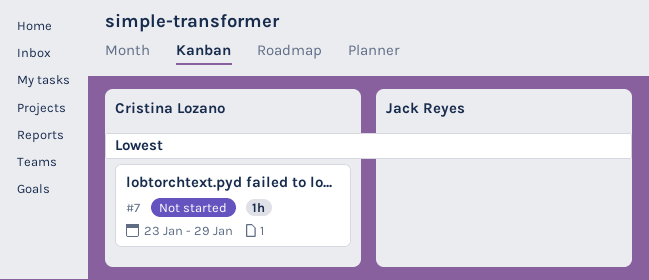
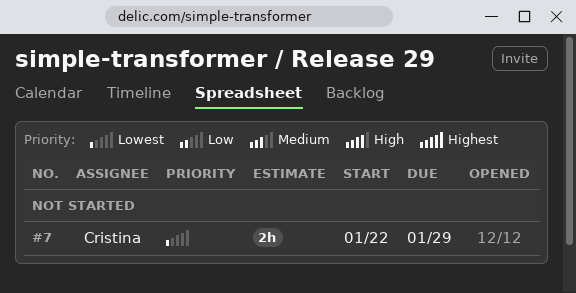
#7, estimate: 1h -> 2h
#7, start: Jan 23 -> Jan 22

